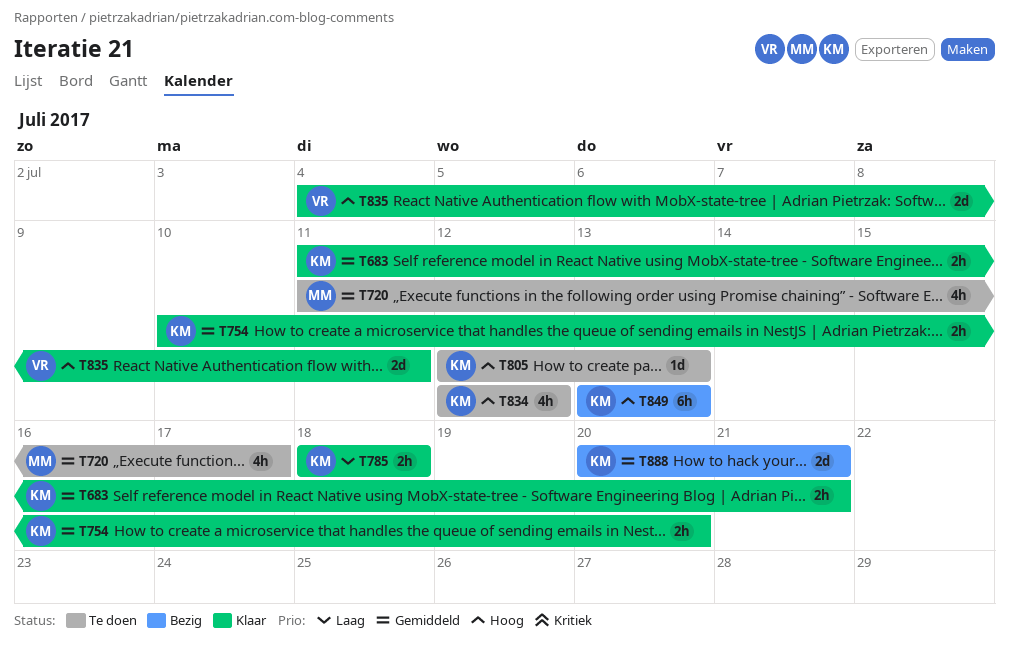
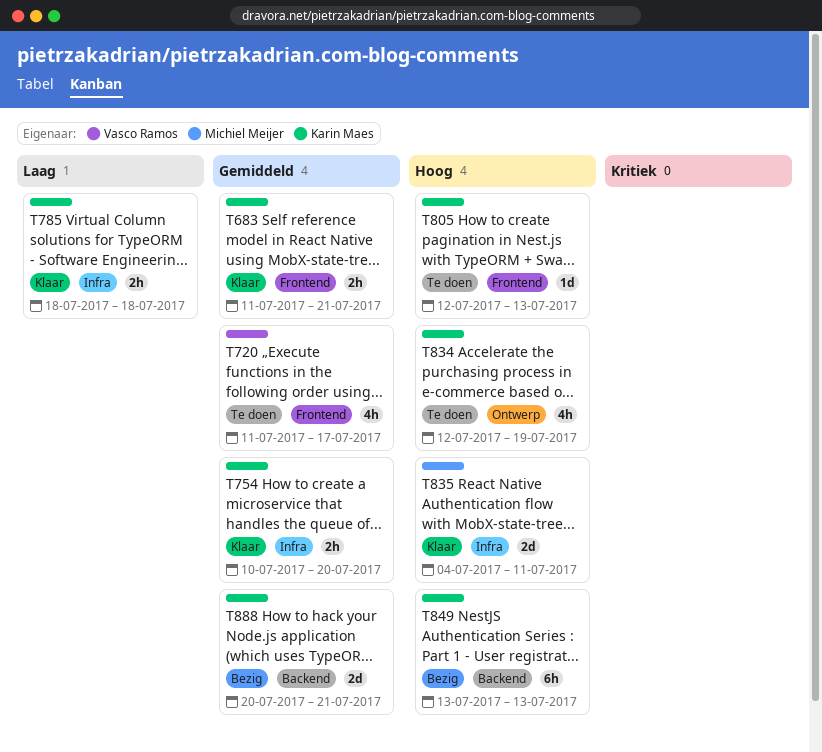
T720, owner: Michiel Meijer -> Vasco Ramos
T834, due: Jul 12 -> Jul 19
T835, owner: Vasco Ramos -> Michiel Meijer

